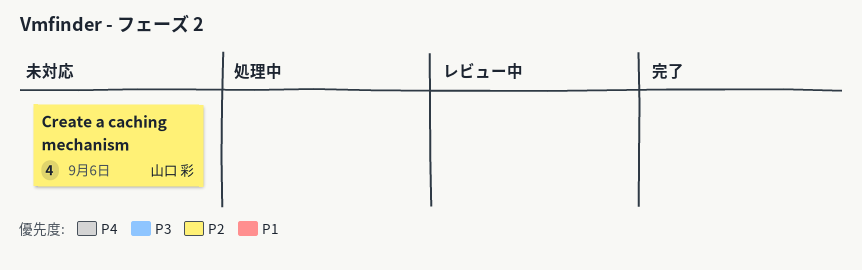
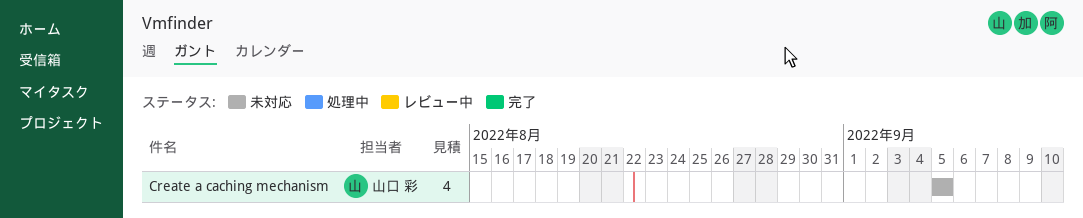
Create a caching mechanism, due: Sep 6 -> Sep 5

